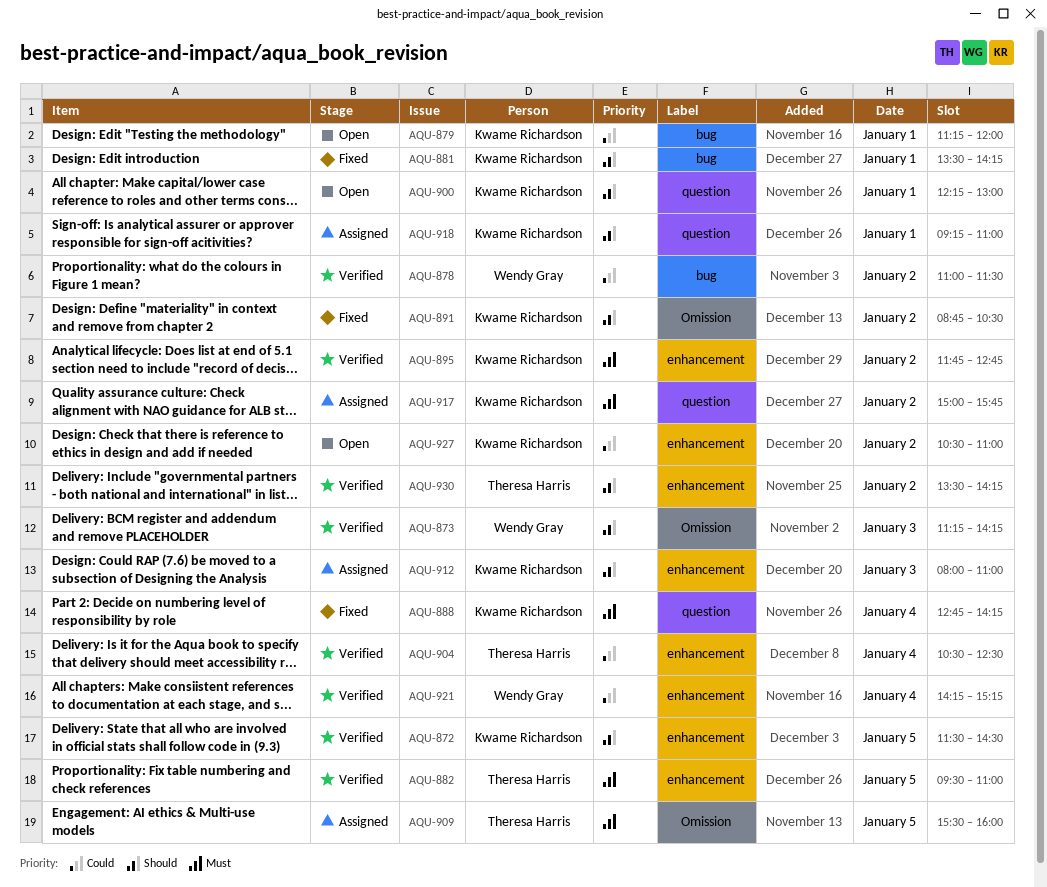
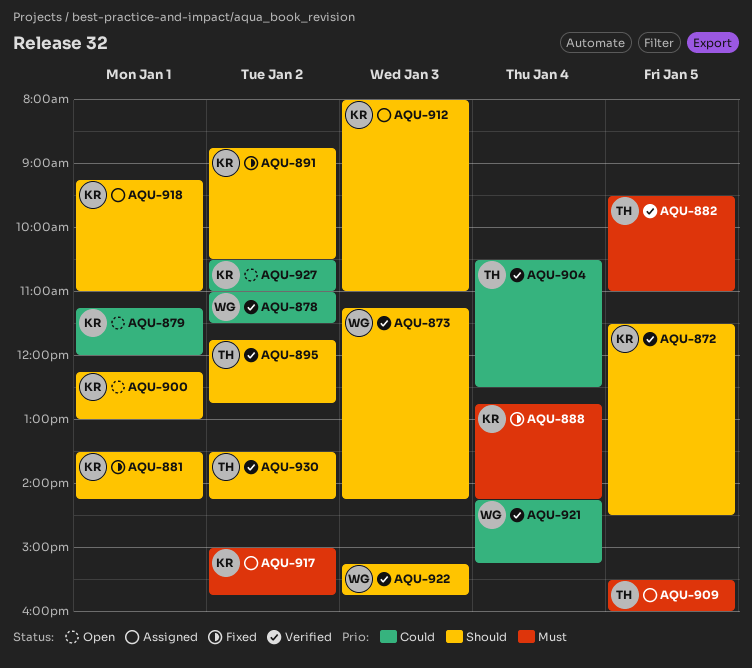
AQU-895, owner: Kwame Richardson -> Theresa Harris
AQU-895, priority: Must -> Should
AQU-922: none -> present

